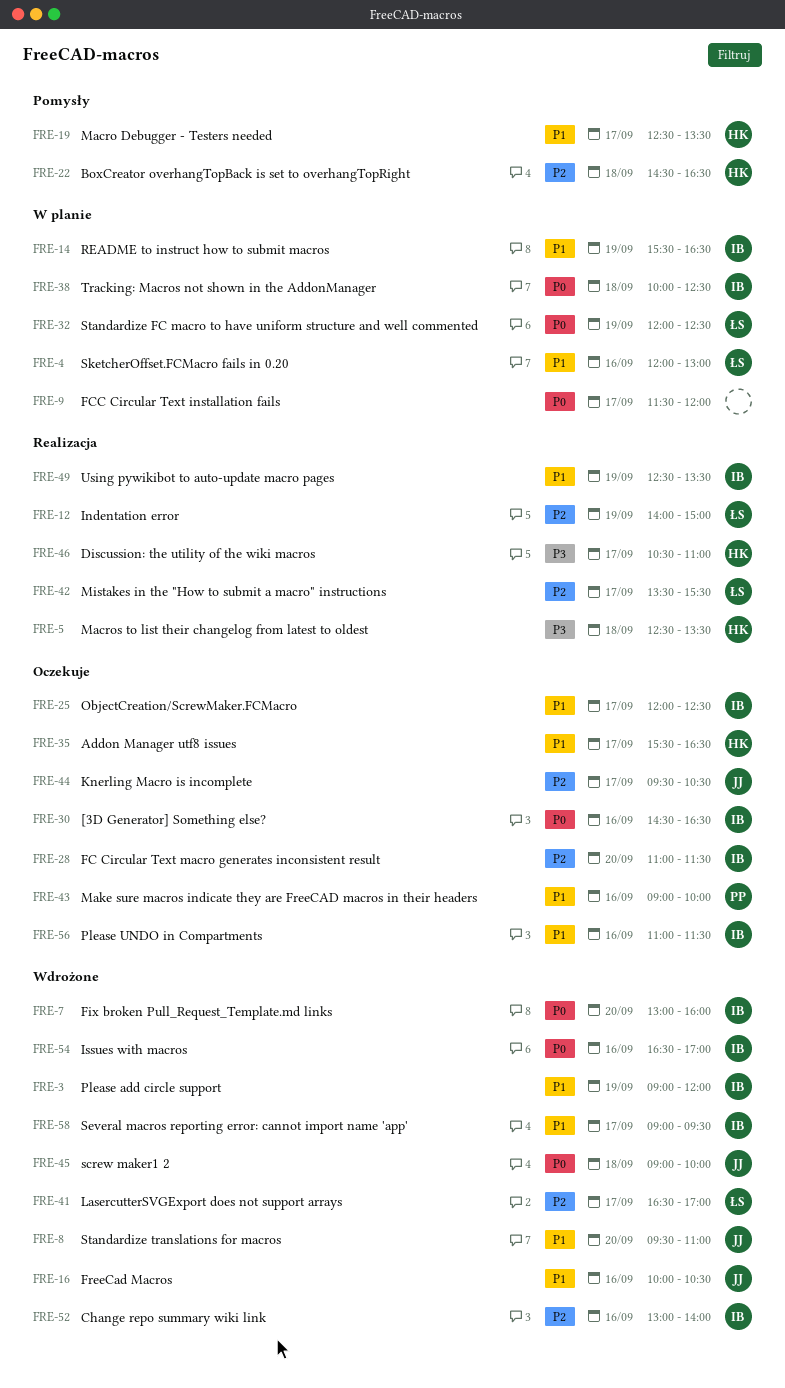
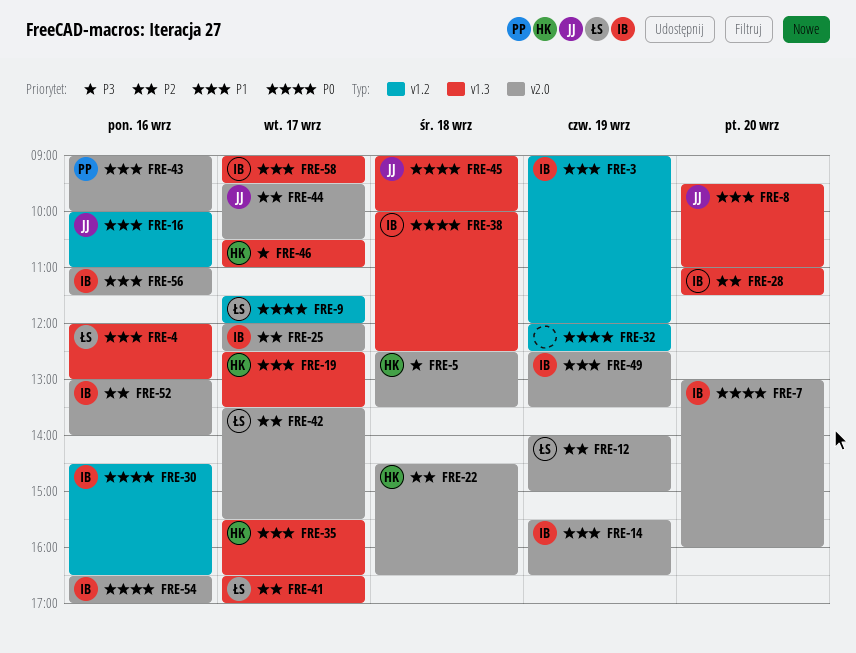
FRE-9, owner: none -> ŁS
FRE-16, ends: 10:30 -> 11:00
FRE-25, priority: P1 -> P2
FRE-32, owner: ŁS -> none

